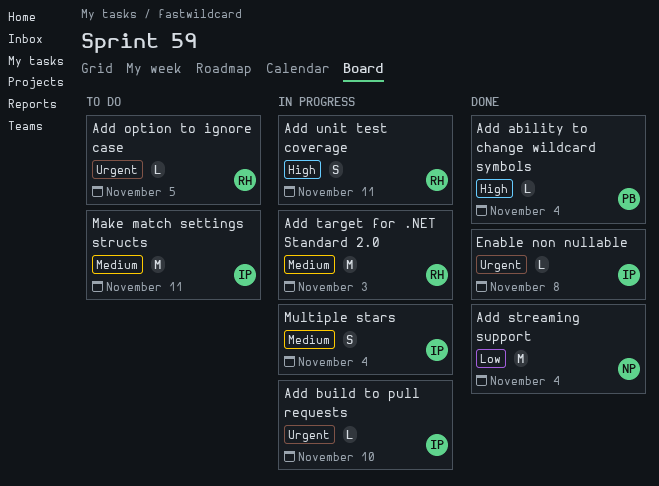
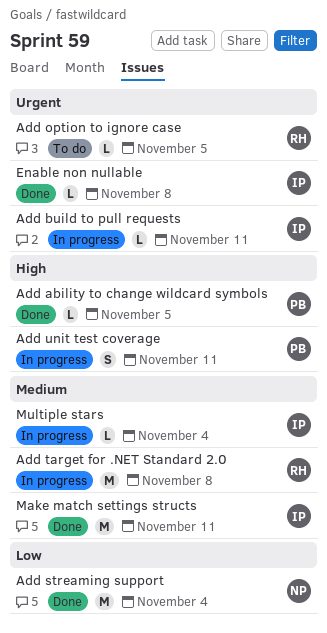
Add ability to change wildcard symbols, due: Nov 4 -> Nov 5
Add build to pull requests, due: Nov 10 -> Nov 11
Add target for .NET Standard 2.0, due: Nov 3 -> Nov 8
Add unit test coverage, owner: RH -> PB
Make match settings structs, status: To do -> Done
Multiple stars, estimate: S -> L

